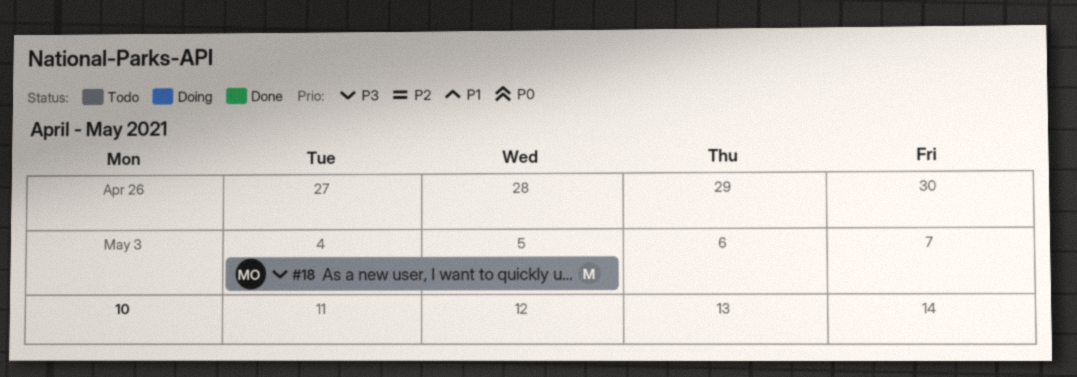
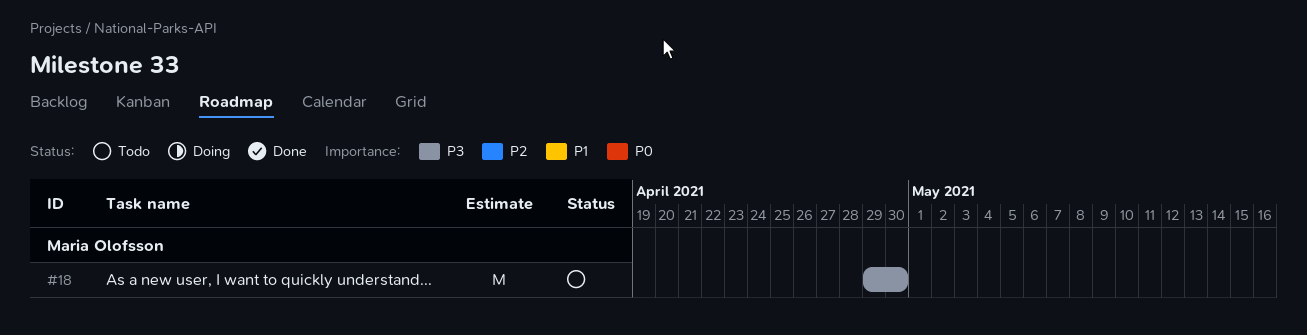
#18, start: May 4 -> Apr 29
#18, due: May 5 -> Apr 30

